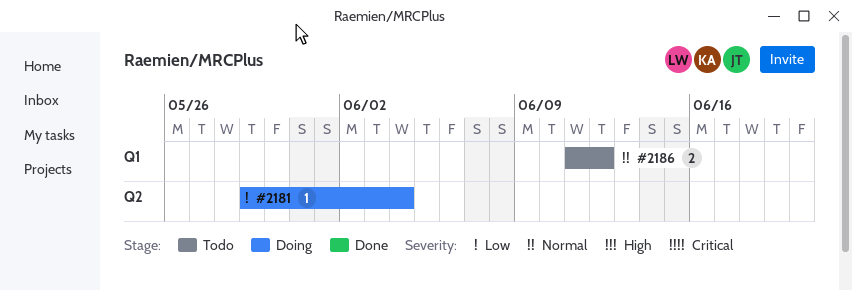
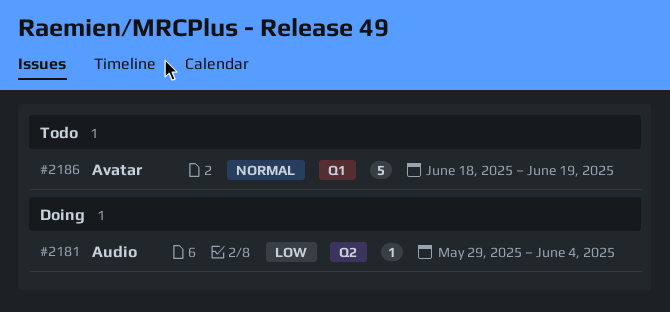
#2186, estimate: 2 -> 5
#2186, start: Jun 11 -> Jun 18
#2186, due: Jun 12 -> Jun 19

